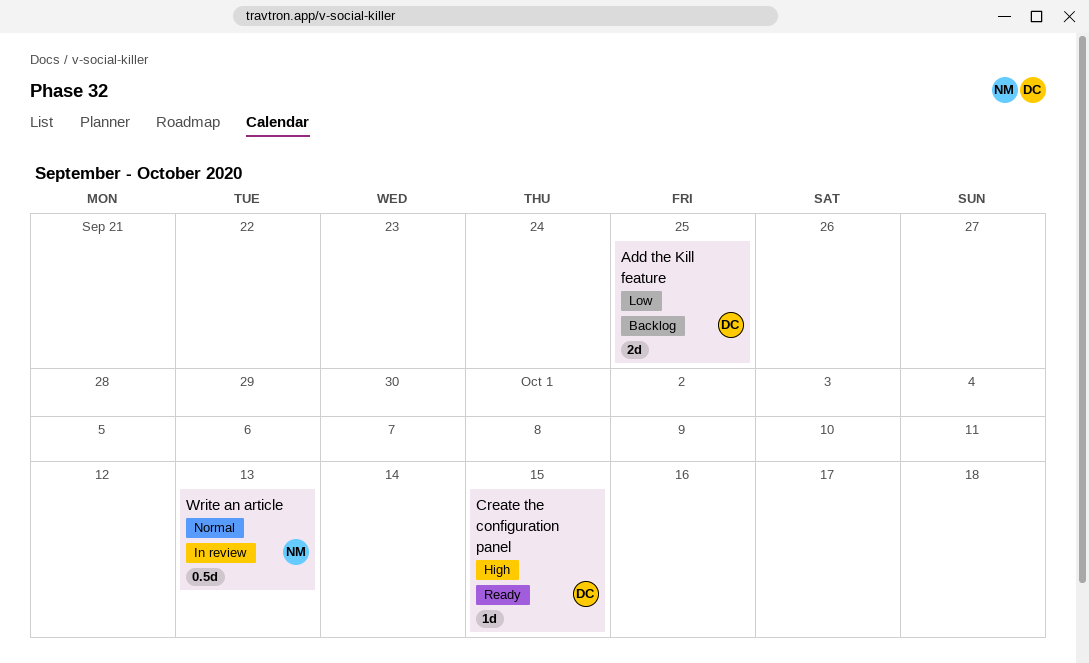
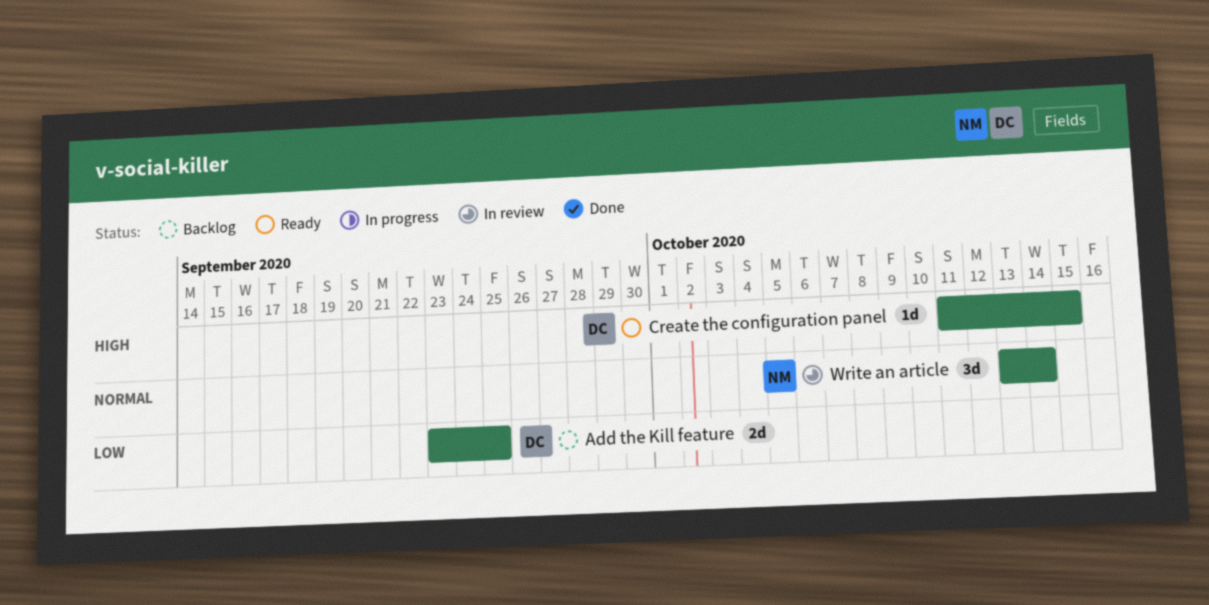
Write an article, estimate: 0.5d -> 3d
Write an article, due: Oct 13 -> Oct 14

